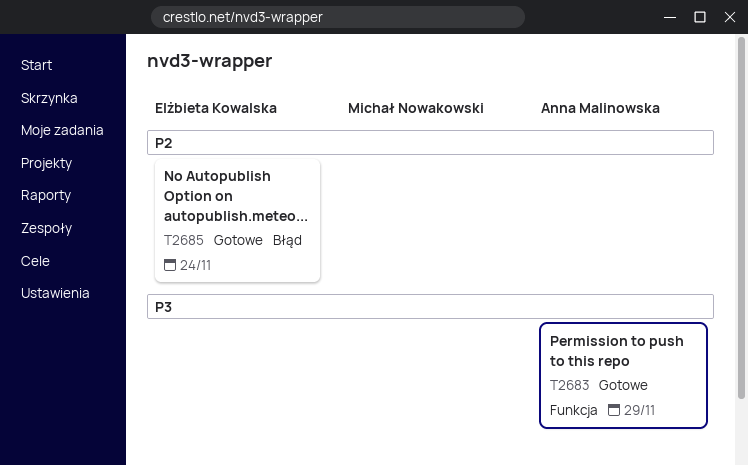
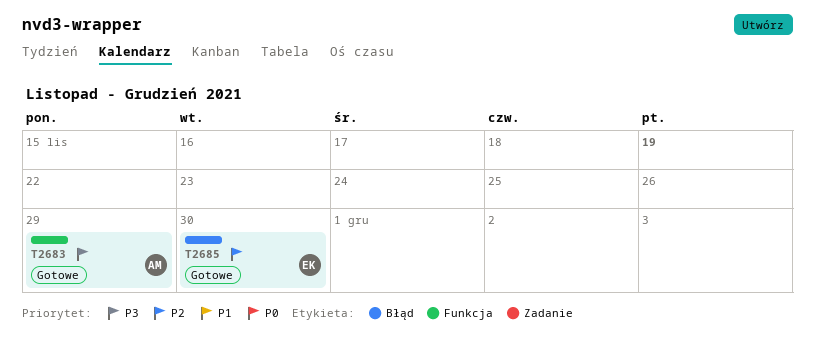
T2685, due: Nov 24 -> Nov 30

